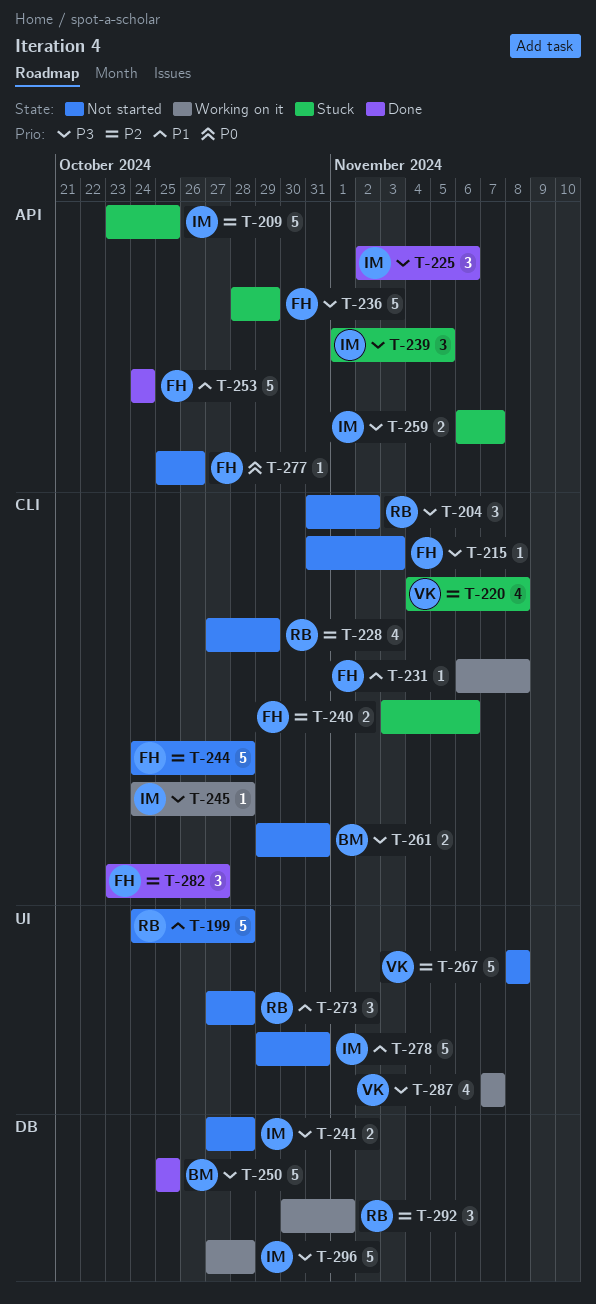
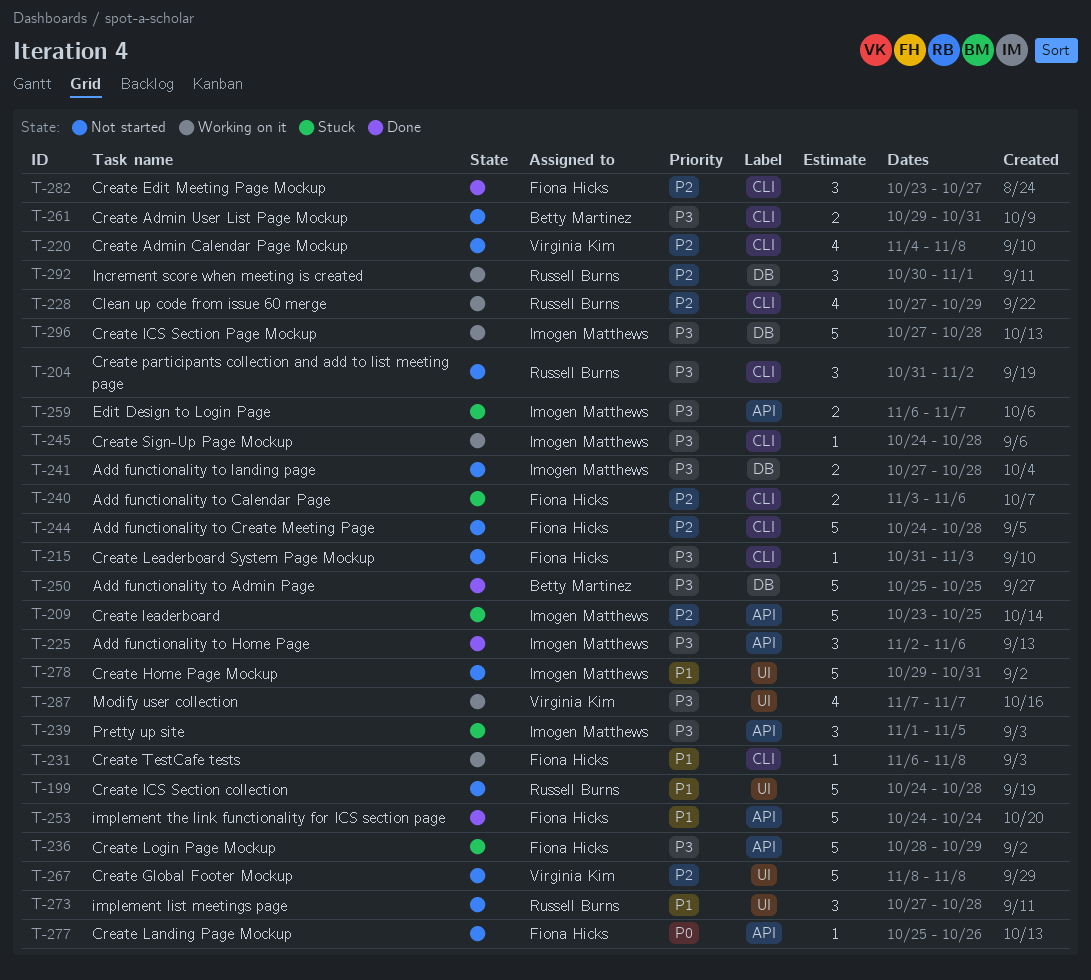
T-220, status: Stuck -> Not started
T-228, status: Not started -> Working on it

